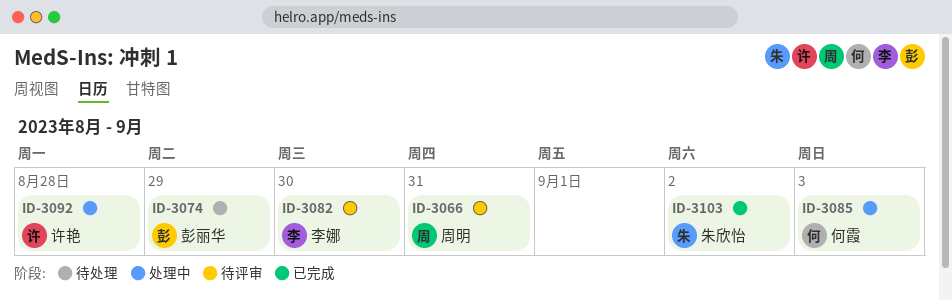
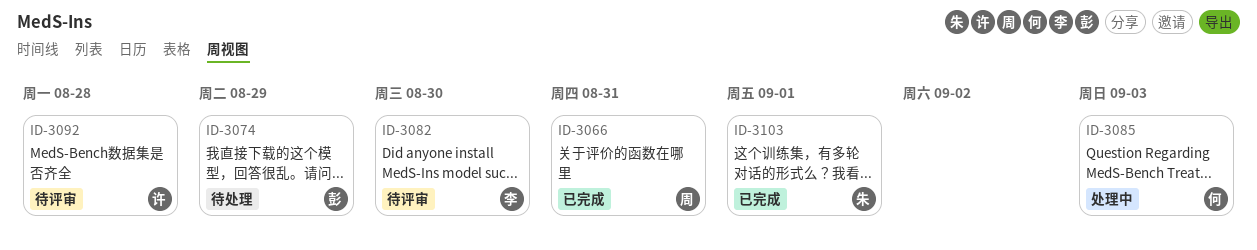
ID-3066, status: 待评审 -> 已完成
ID-3092, status: 处理中 -> 待评审
ID-3103, due: Sep 2 -> Sep 1

